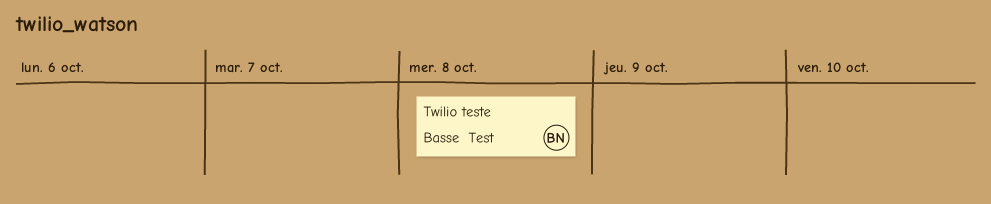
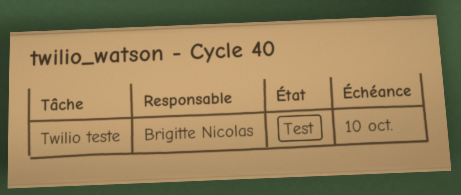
Twilio teste, due: Oct 8 -> Oct 10

